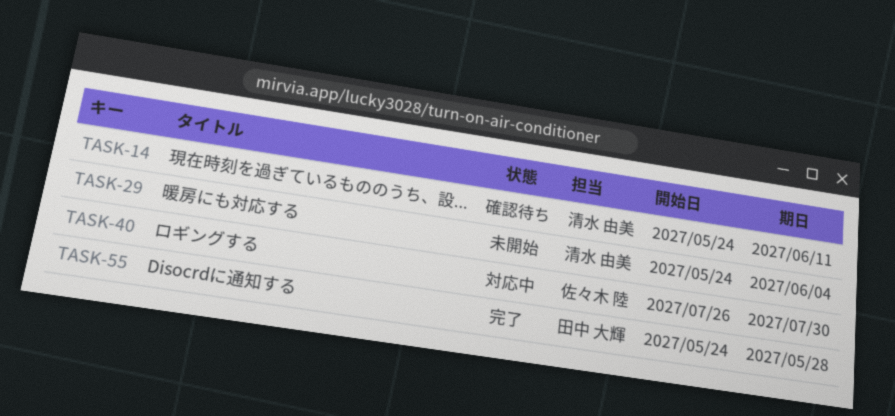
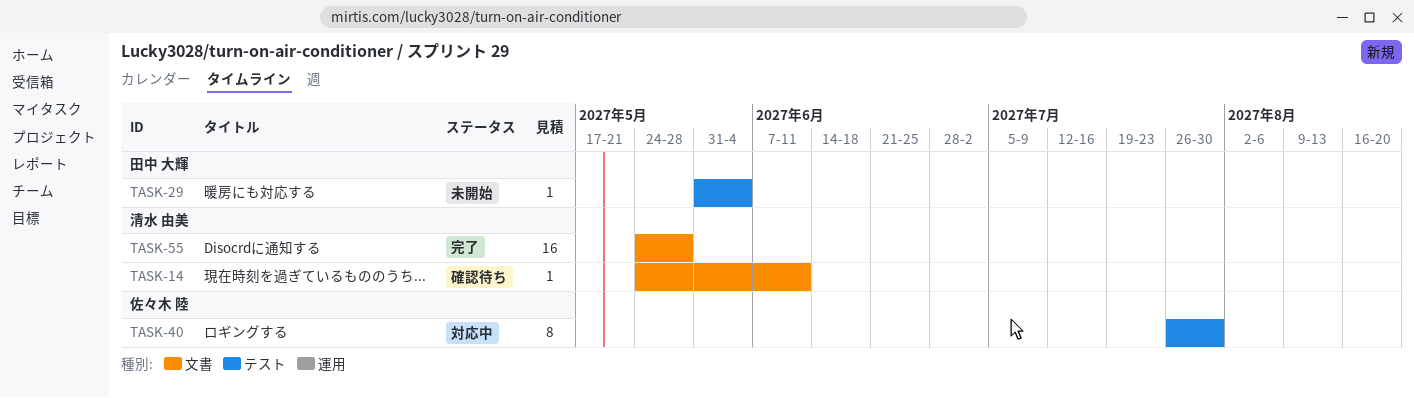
TASK-29, owner: 清水 由美 -> 田中 大輝
TASK-29, start: May 24 -> May 31
TASK-55, owner: 田中 大輝 -> 清水 由美

